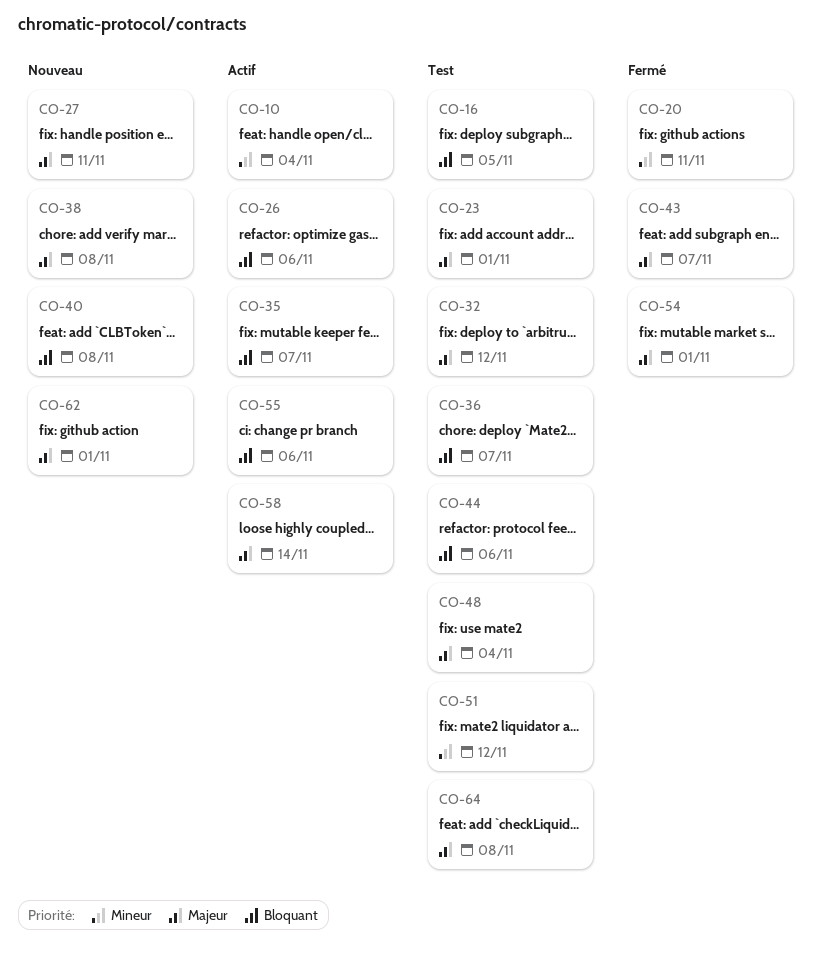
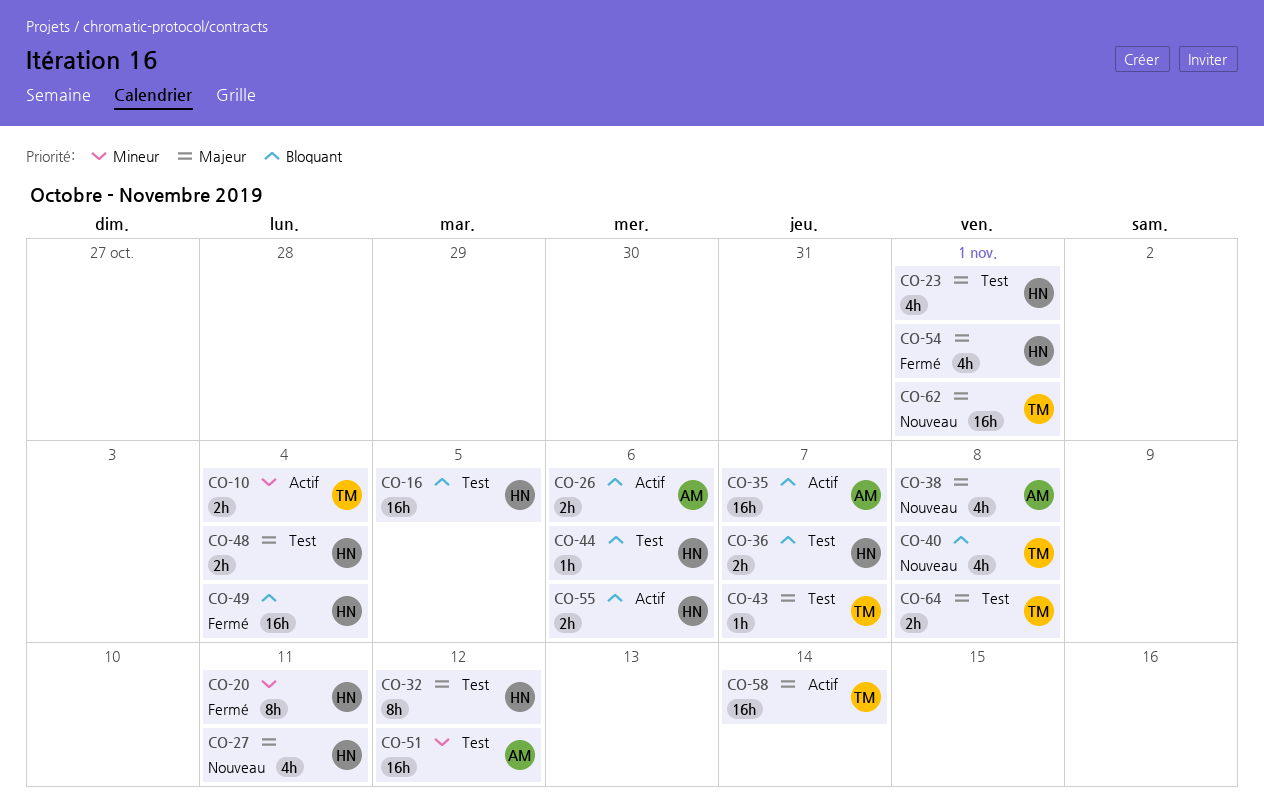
CO-43, status: Fermé -> Test
CO-49: none -> present

